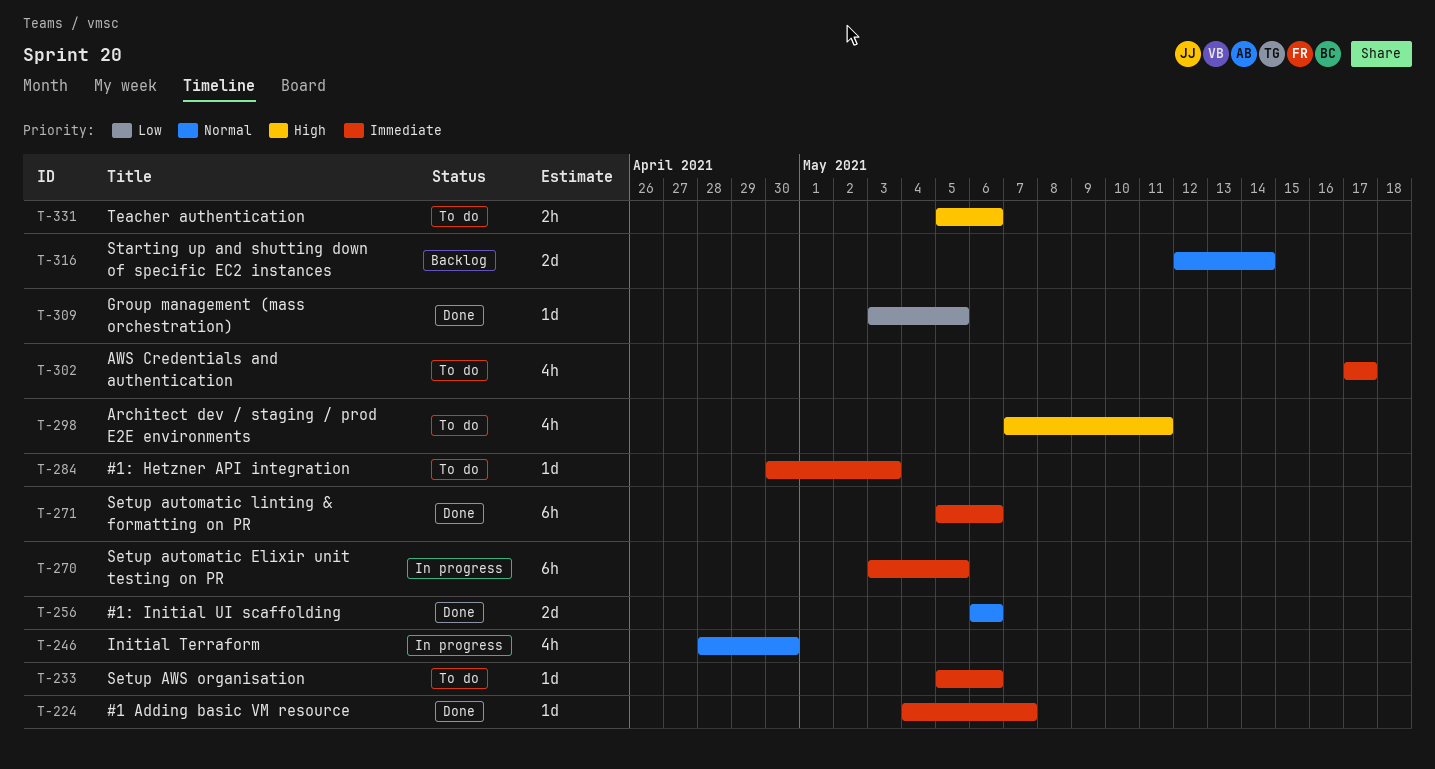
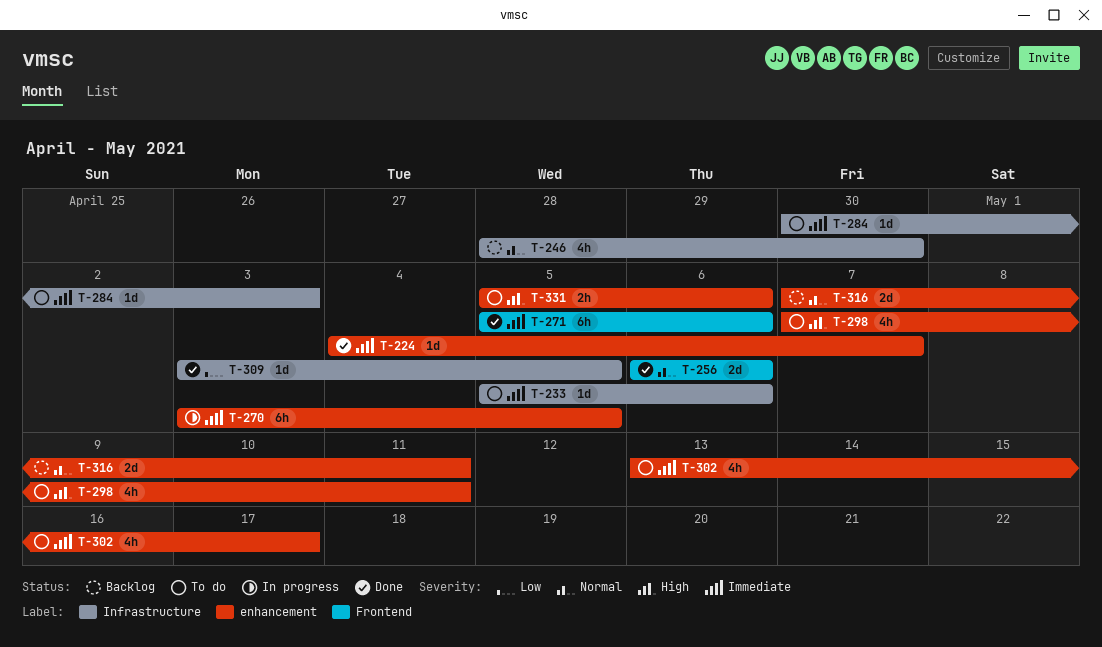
T-246, status: In progress -> Backlog
T-302, start: May 17 -> May 13
T-316, start: May 12 -> May 7
T-316, due: May 14 -> May 11

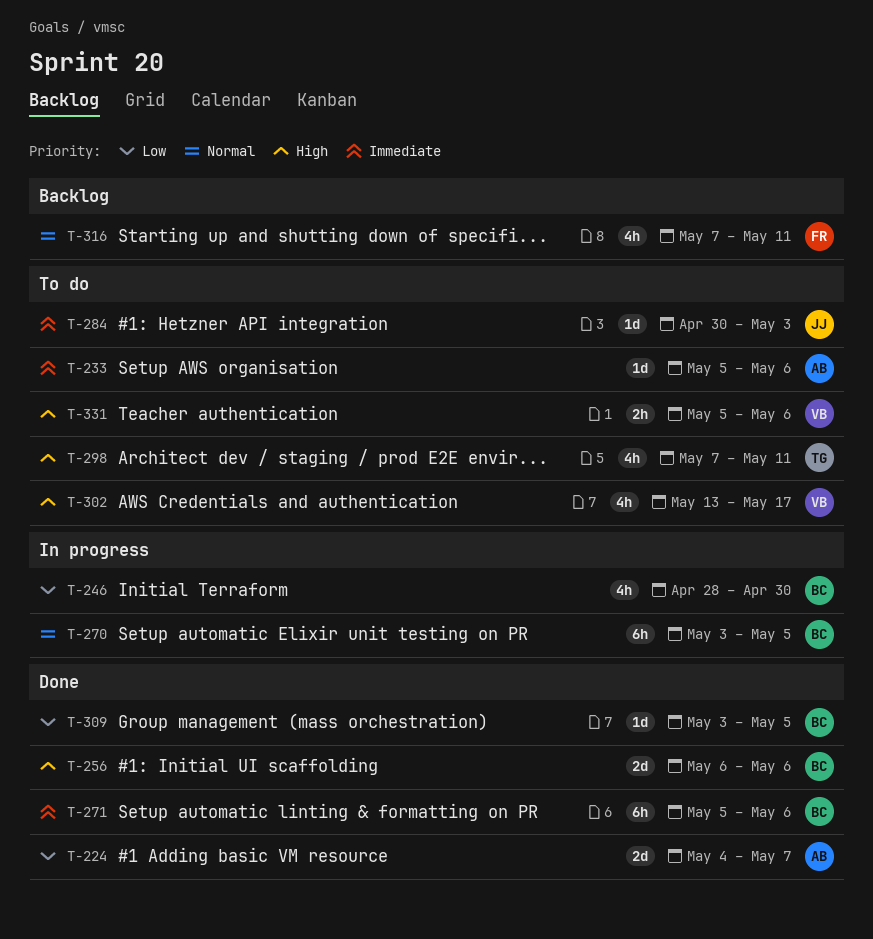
T-224, priority: Immediate -> Low
T-224, estimate: 1d -> 2d
T-246, status: Backlog -> In progress
T-246, priority: Normal -> Low
T-256, priority: Normal -> High
T-270, priority: Immediate -> Normal
T-302, priority: Immediate -> High
T-316, estimate: 2d -> 4h

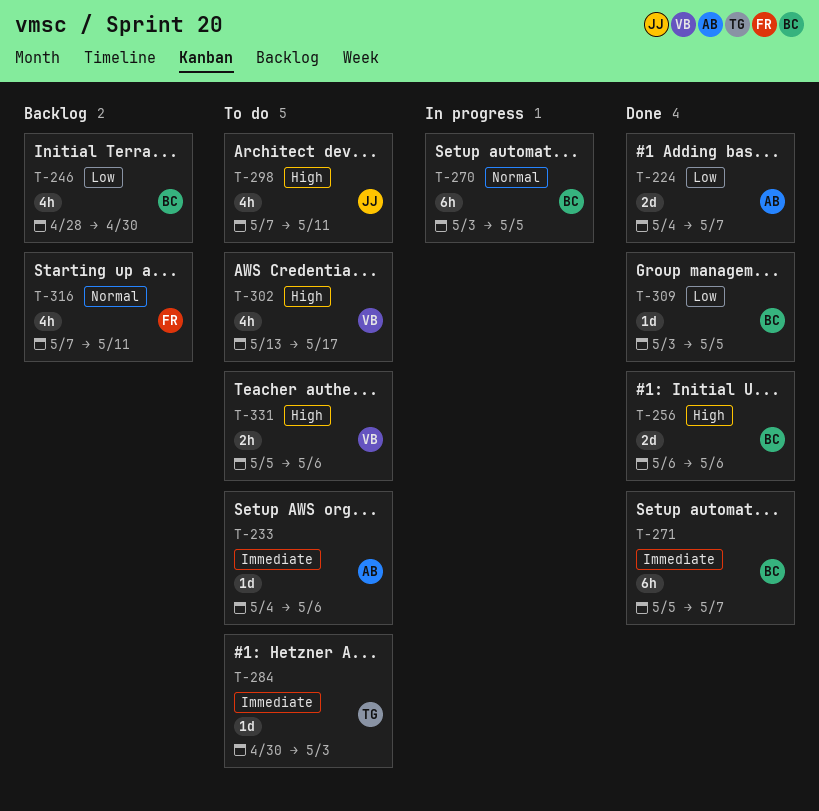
T-233, start: May 5 -> May 4
T-246, status: In progress -> Backlog
T-271, due: May 6 -> May 7
T-284, owner: JJ -> TG
T-298, owner: TG -> JJ

